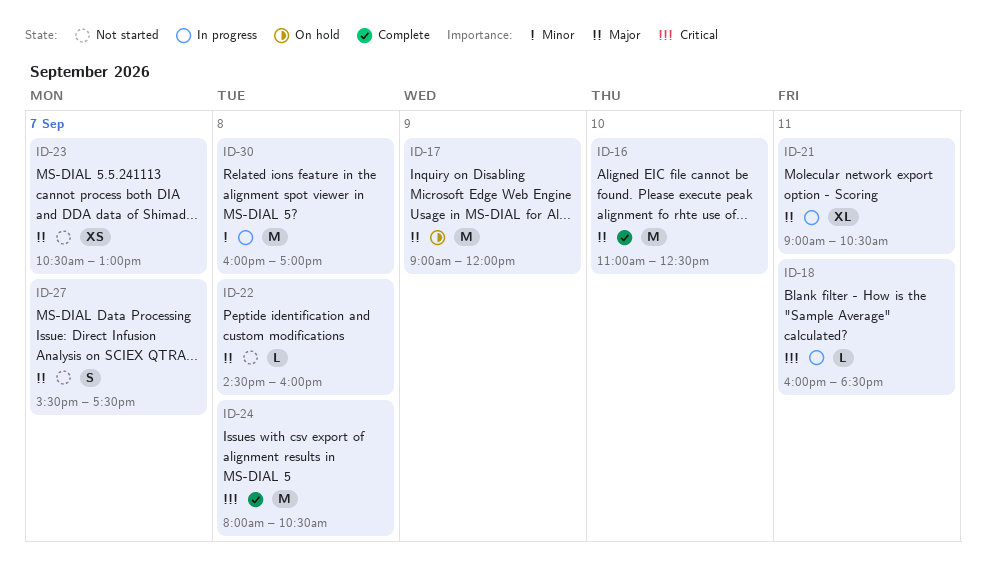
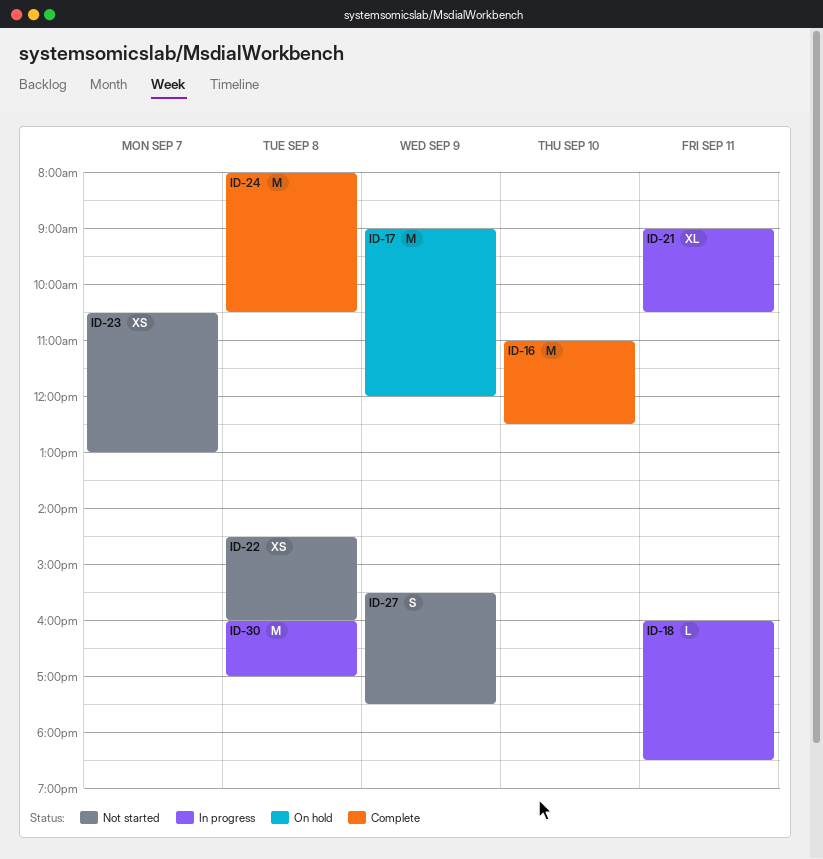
ID-22, estimate: L -> XS
ID-27, day: Sep 7 -> Sep 9

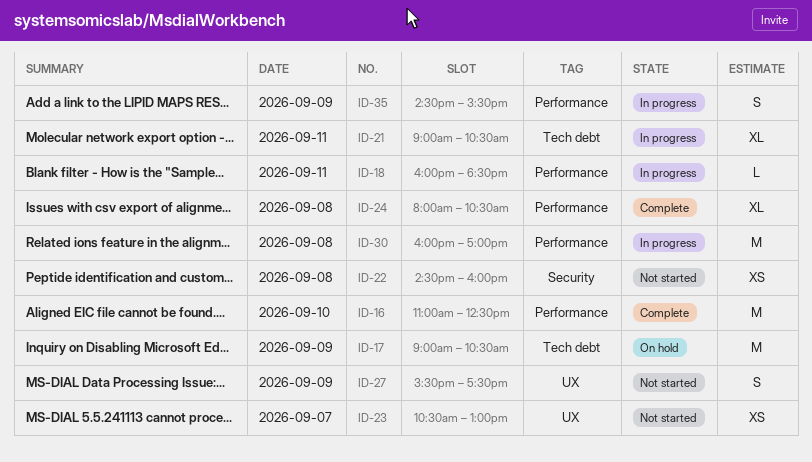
ID-17, ends: 12:00 -> 10:30
ID-24, estimate: M -> XL
ID-35: none -> present

